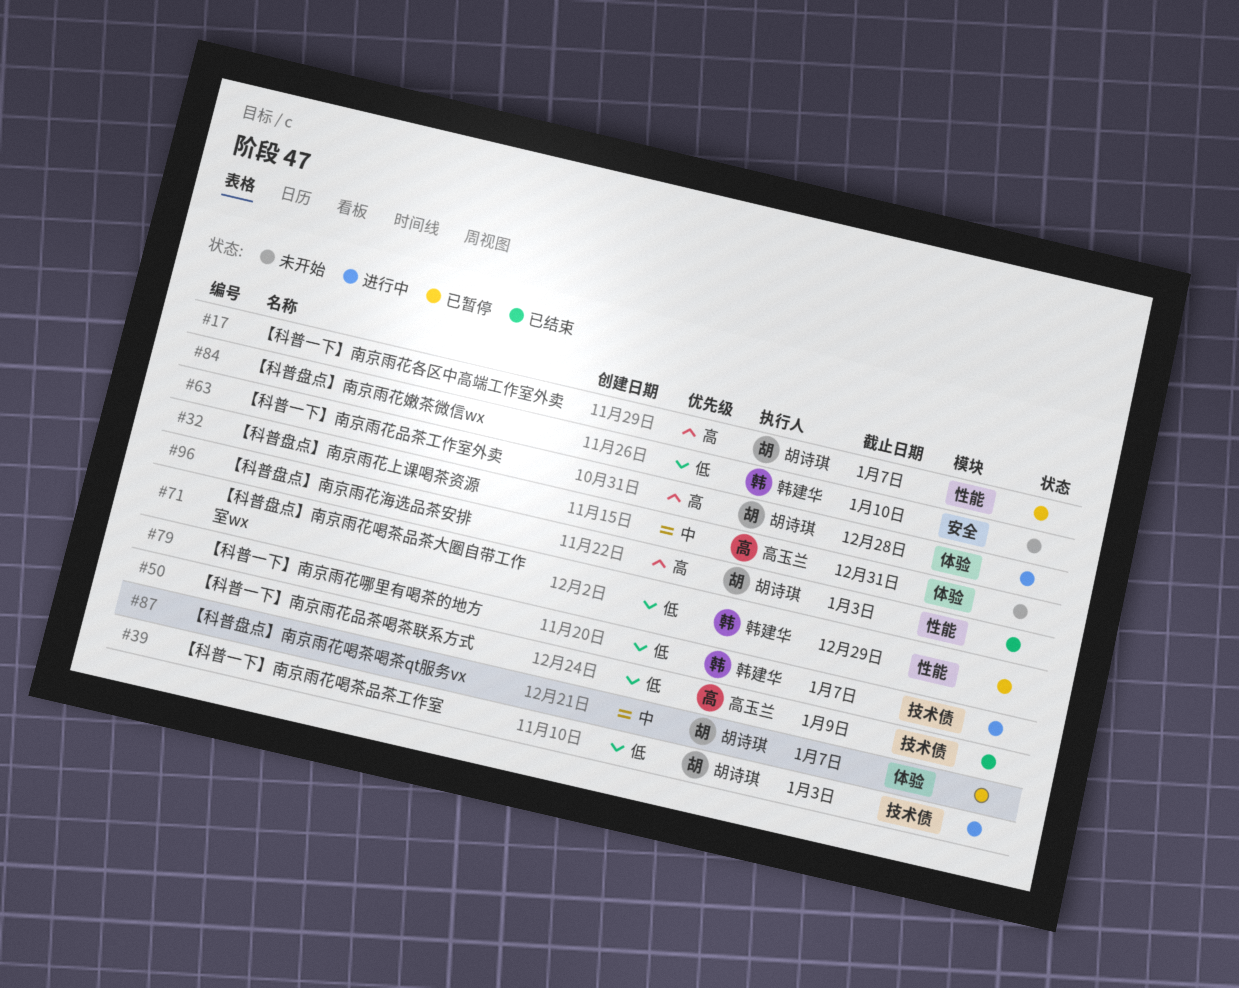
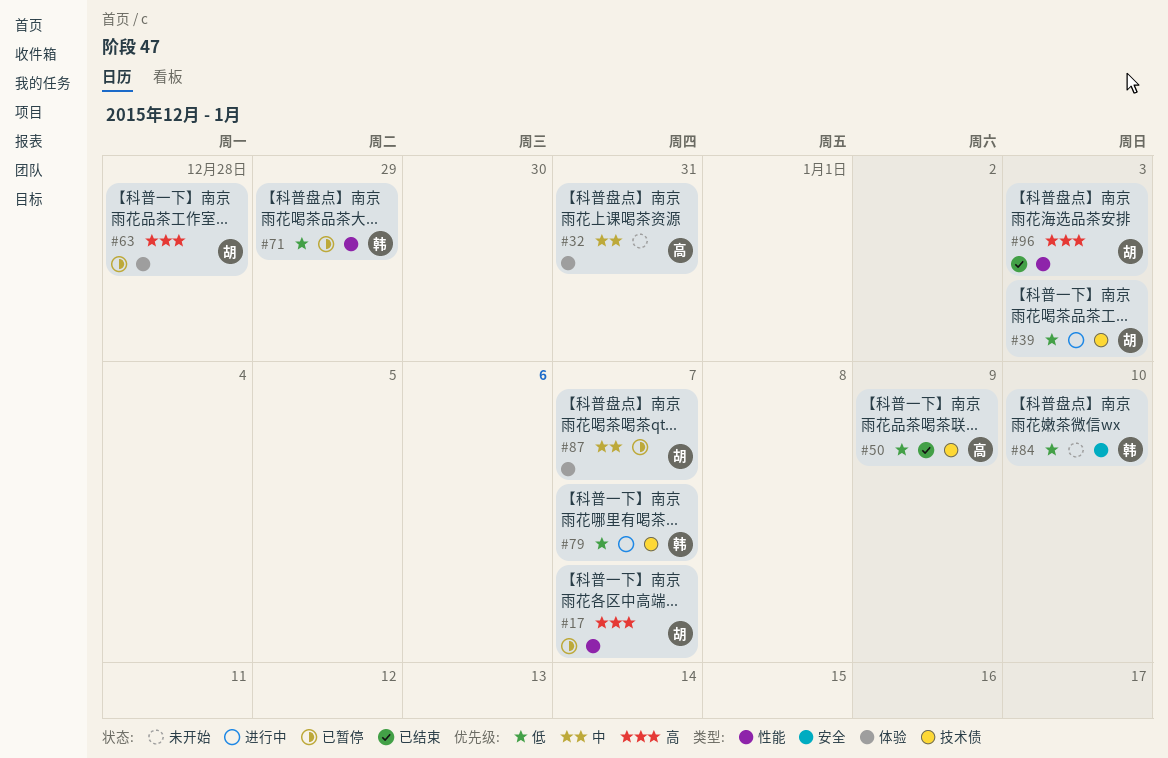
#63, status: 进行中 -> 已暂停

